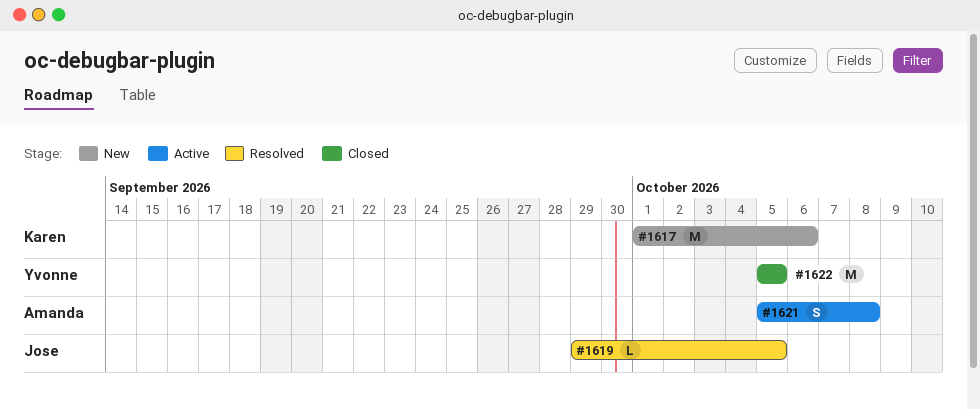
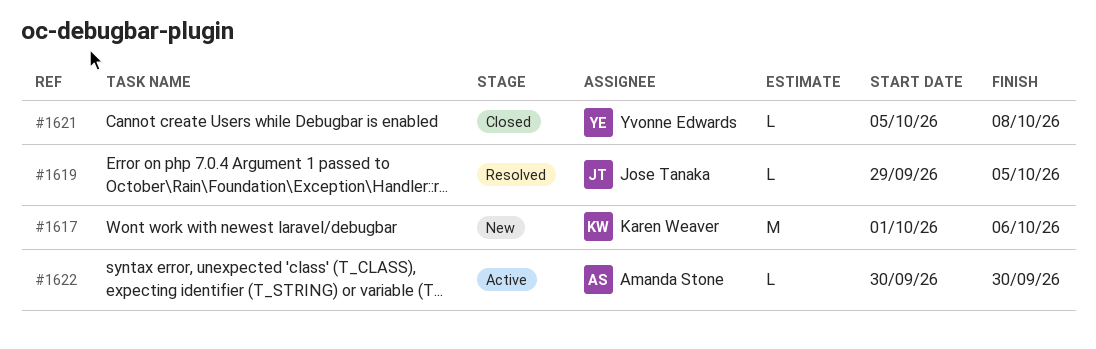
#1621, status: Active -> Closed
#1621, owner: Amanda Stone -> Yvonne Edwards
#1621, estimate: S -> L
#1622, status: Closed -> Active
#1622, owner: Yvonne Edwards -> Amanda Stone
#1622, estimate: M -> L
#1622, start: Oct 5 -> Sep 30
#1622, due: Oct 5 -> Sep 30

